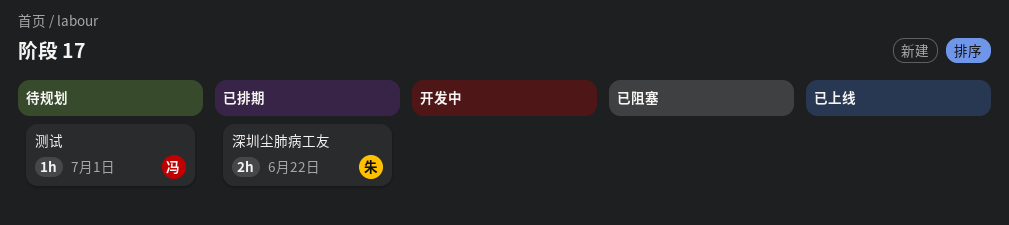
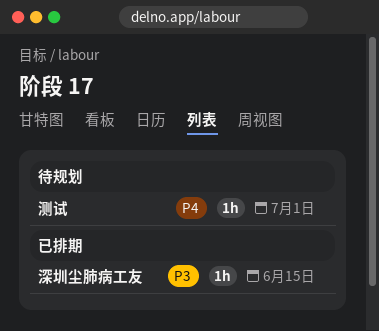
深圳尘肺病工友, estimate: 2h -> 1h
深圳尘肺病工友, due: Jun 22 -> Jun 15

